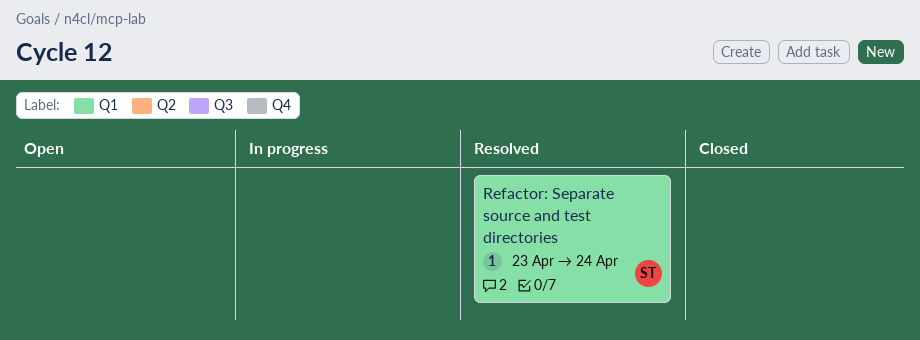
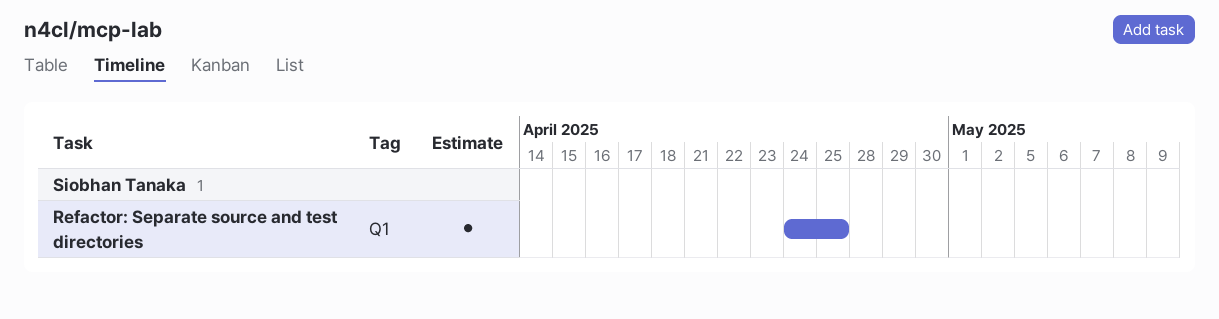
Refactor: Separate source and test directories, start: Apr 23 -> Apr 24
Refactor: Separate source and test directories, due: Apr 24 -> Apr 25

